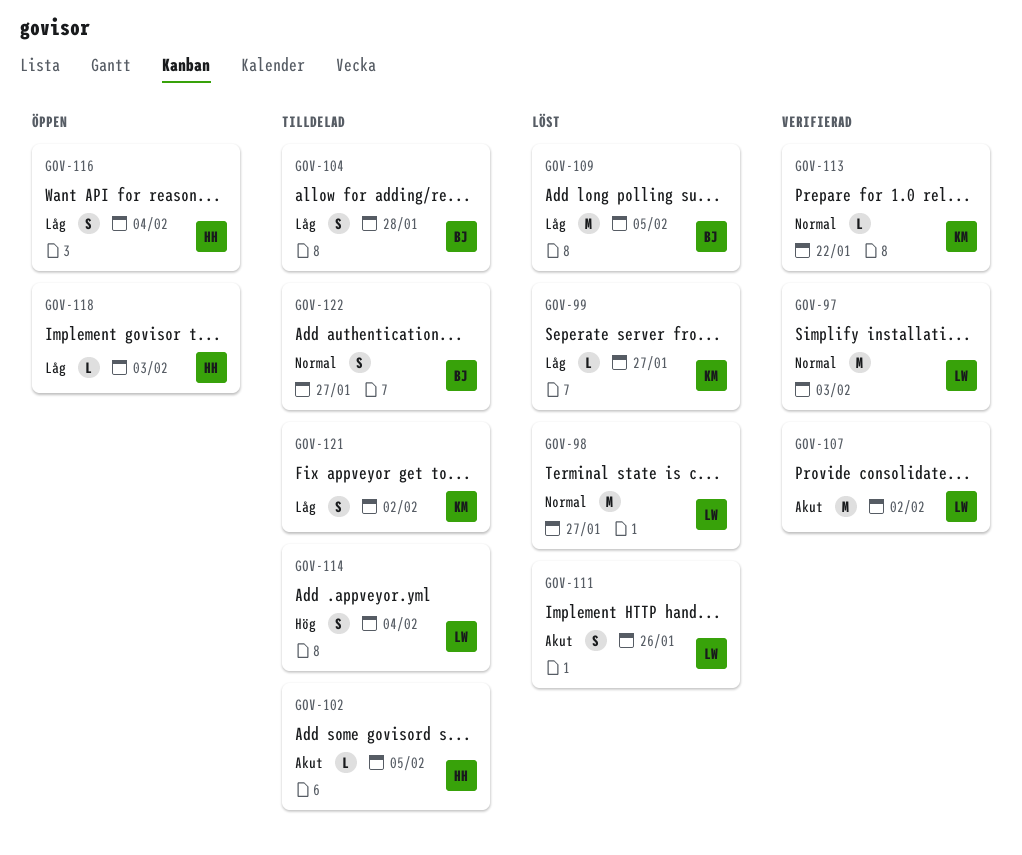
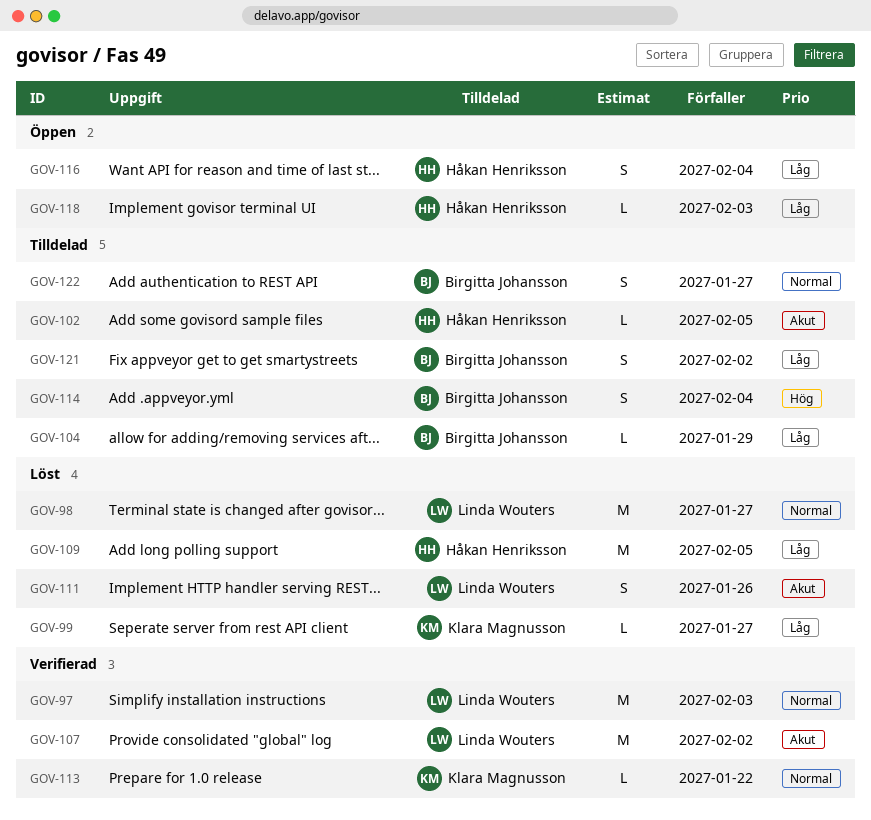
GOV-104, estimate: S -> L
GOV-104, due: Jan 28 -> Jan 29
GOV-109, owner: Birgitta Johansson -> Håkan Henriksson
GOV-114, owner: Linda Wouters -> Birgitta Johansson
GOV-121, owner: Klara Magnusson -> Birgitta Johansson

